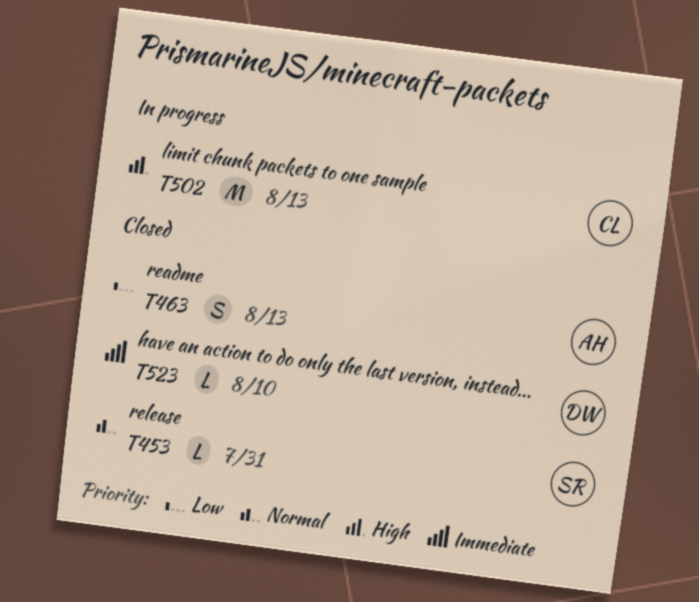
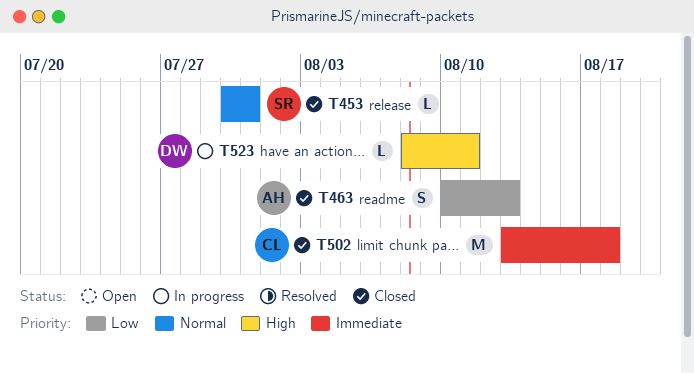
T502, status: In progress -> Closed
T502, priority: High -> Immediate
T502, due: Aug 13 -> Aug 18
T523, status: Closed -> In progress
T523, priority: Immediate -> High
T523, due: Aug 10 -> Aug 11

